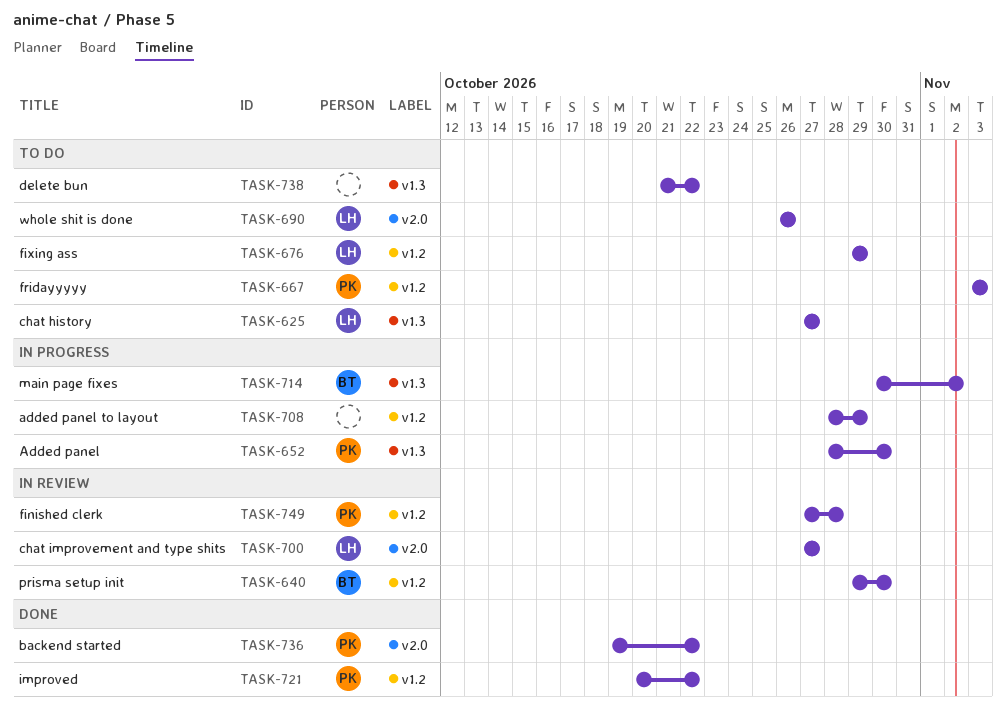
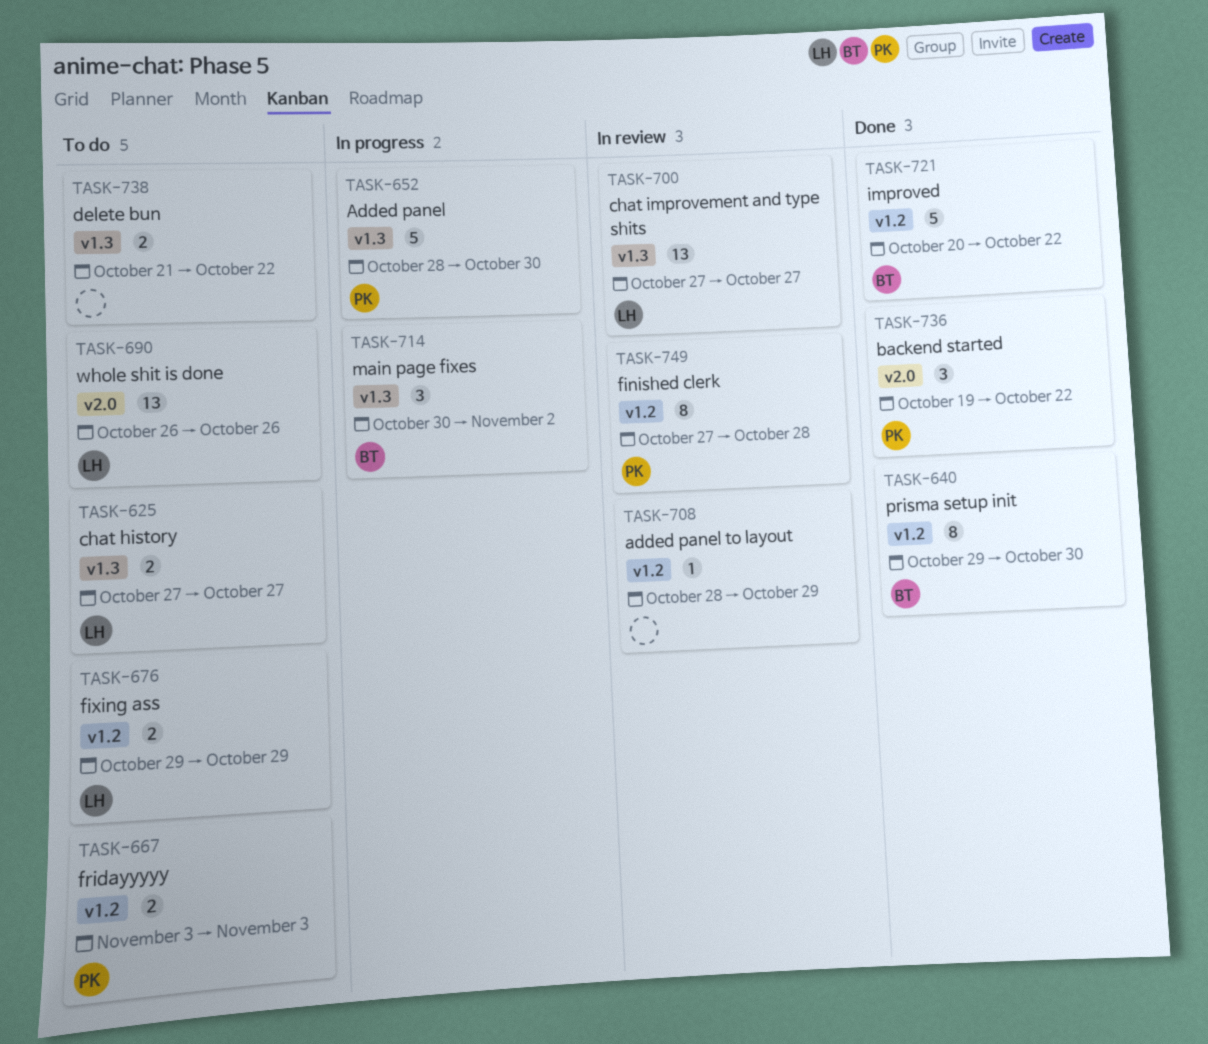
TASK-640, status: In review -> Done
TASK-700, label: v2.0 -> v1.3
TASK-708, status: In progress -> In review
TASK-721, owner: PK -> BT

